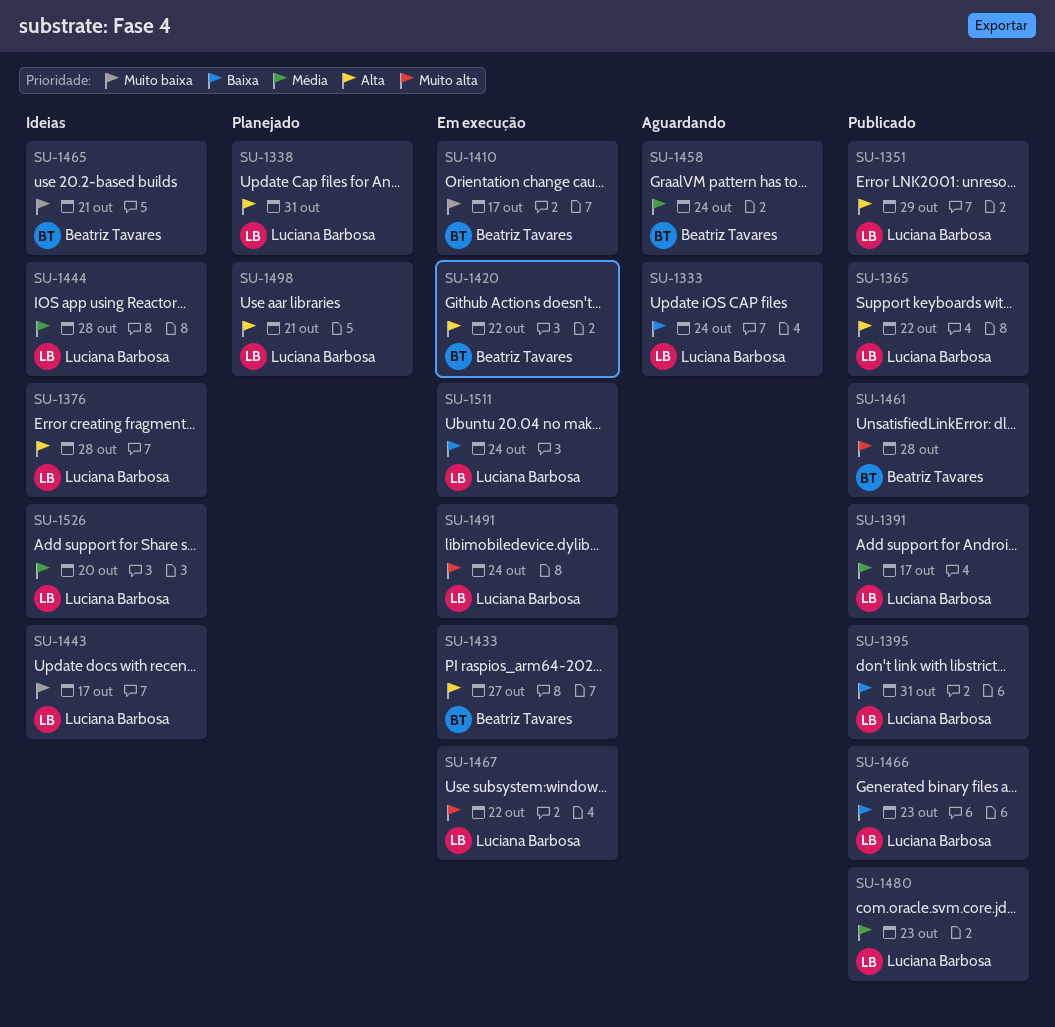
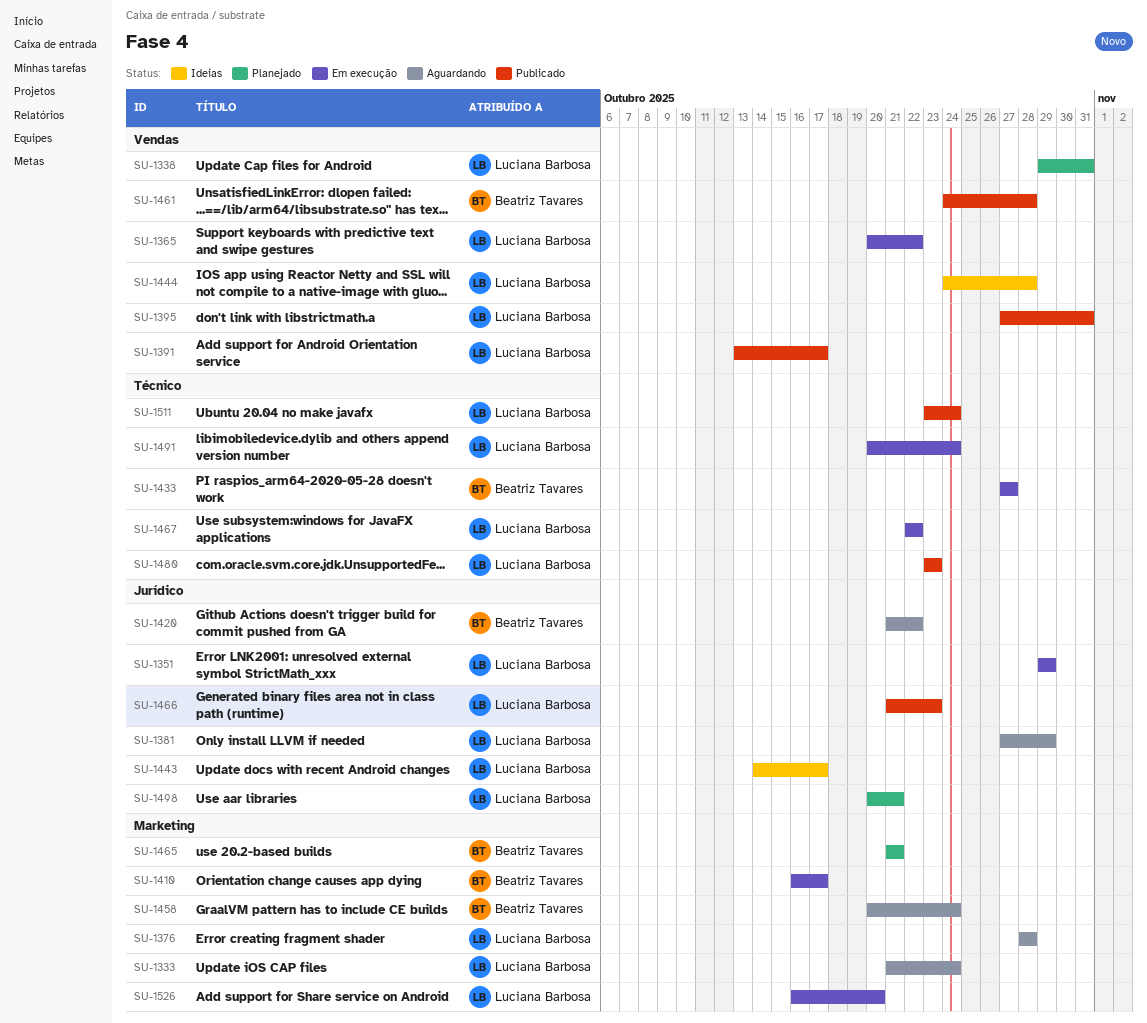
SU-1351, status: Publicado -> Em execução
SU-1365, status: Publicado -> Em execução
SU-1376, status: Ideias -> Aguardando
SU-1381: none -> present
SU-1420, status: Em execução -> Aguardando
SU-1465, status: Ideias -> Planejado
SU-1511, status: Em execução -> Publicado
SU-1526, status: Ideias -> Em execução

